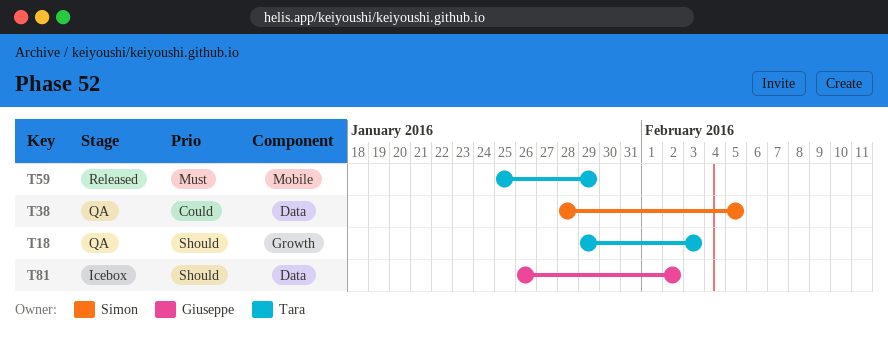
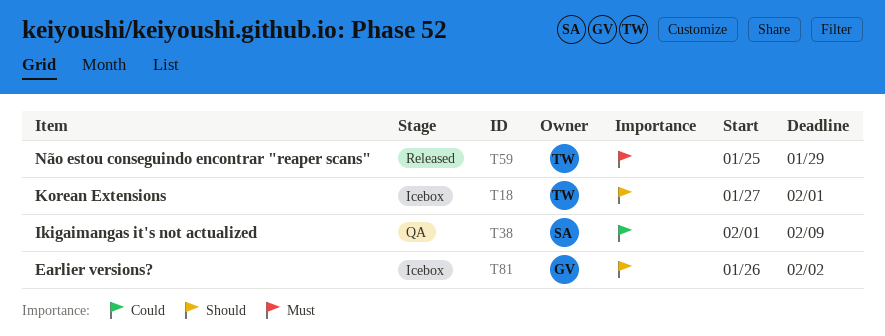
T18, status: QA -> Icebox
T18, start: Jan 29 -> Jan 27
T18, due: Feb 3 -> Feb 1
T38, start: Jan 28 -> Feb 1
T38, due: Feb 5 -> Feb 9

